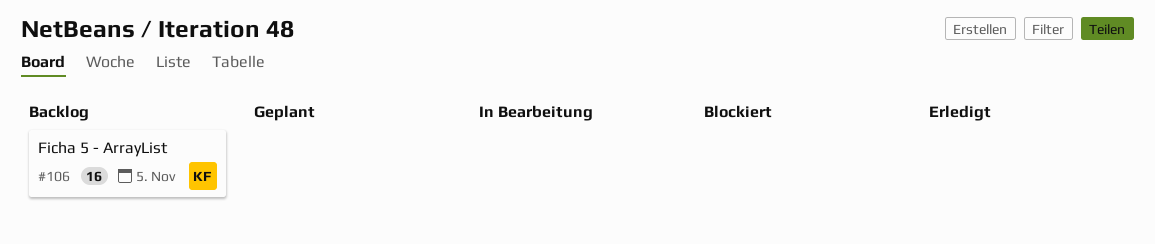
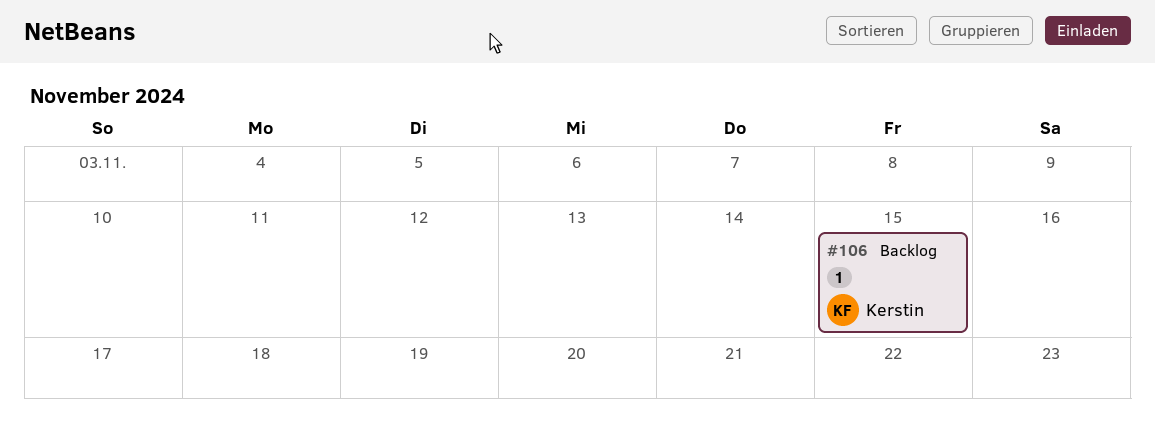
#106, estimate: 16 -> 1
#106, due: Nov 5 -> Nov 15

